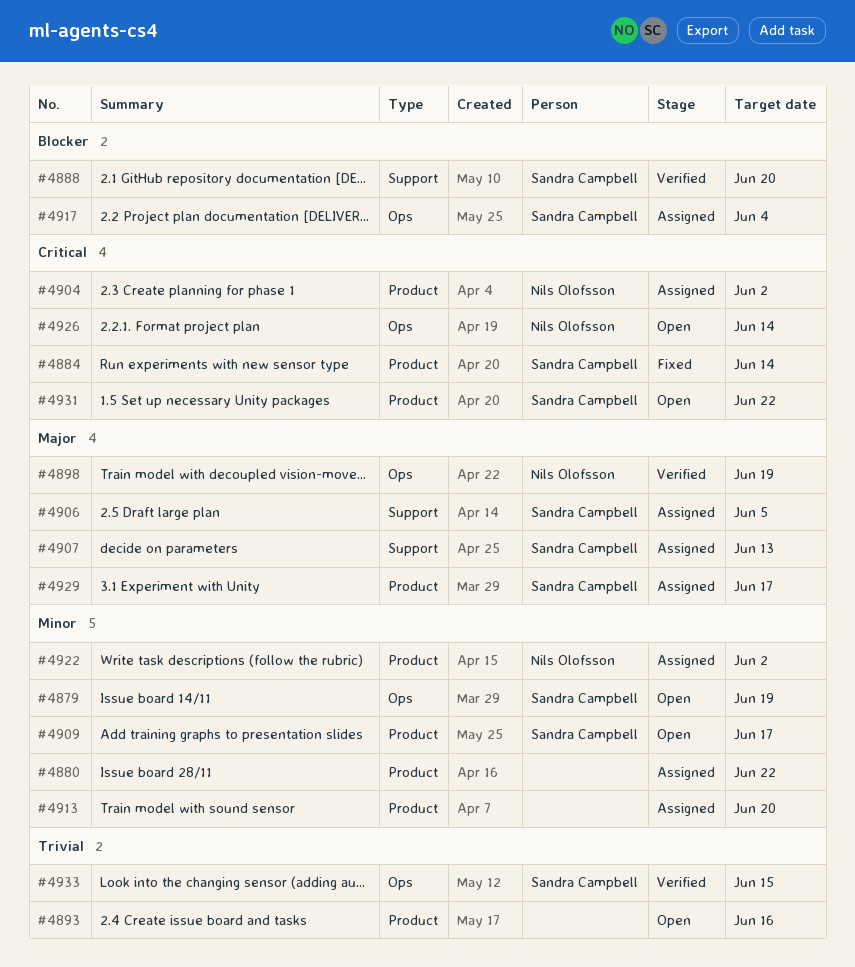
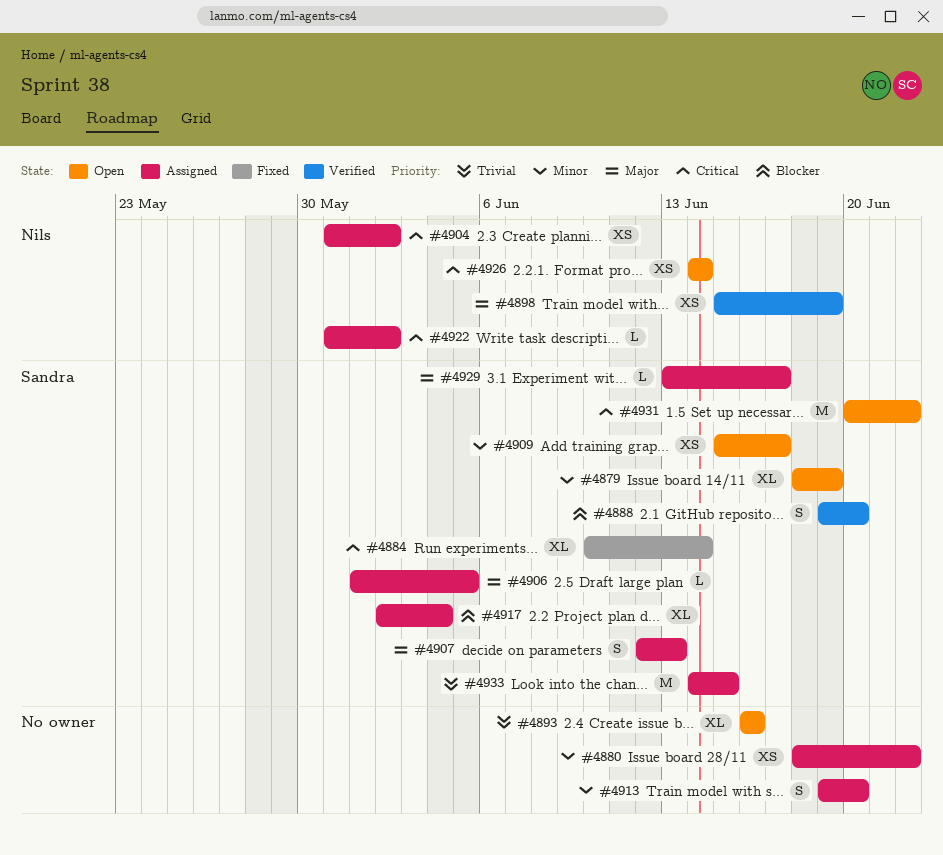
#4922, priority: Minor -> Critical
#4933, status: Verified -> Assigned

